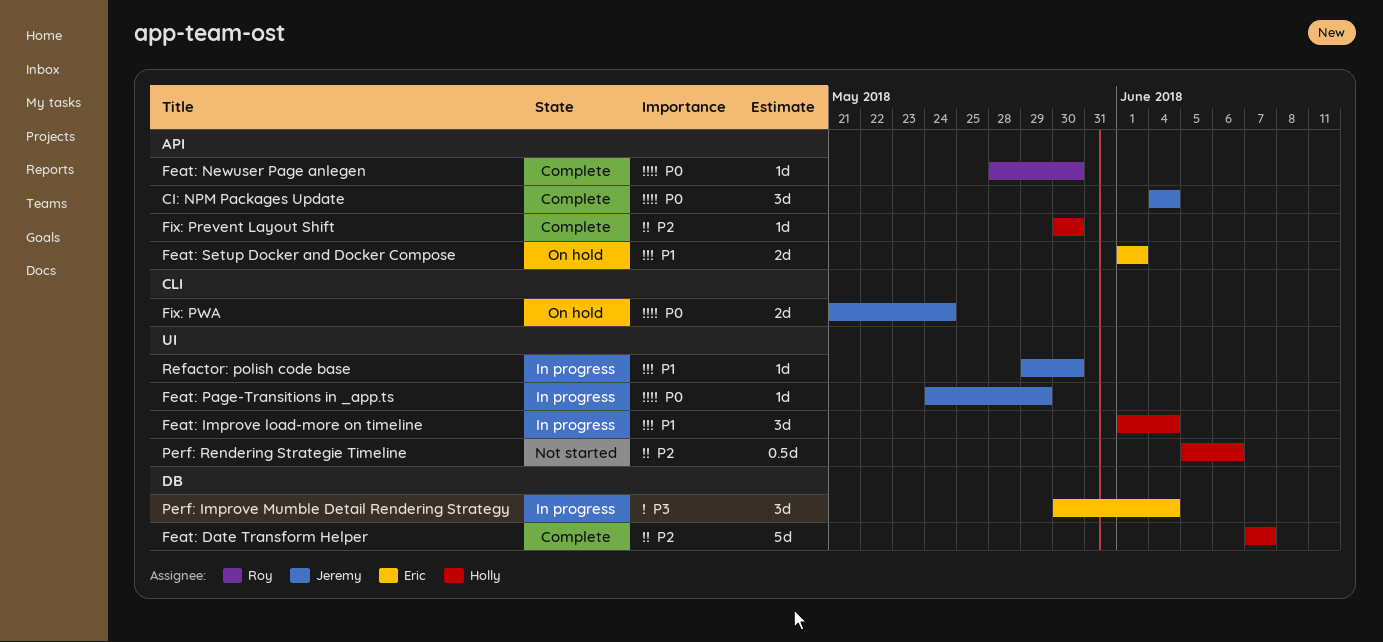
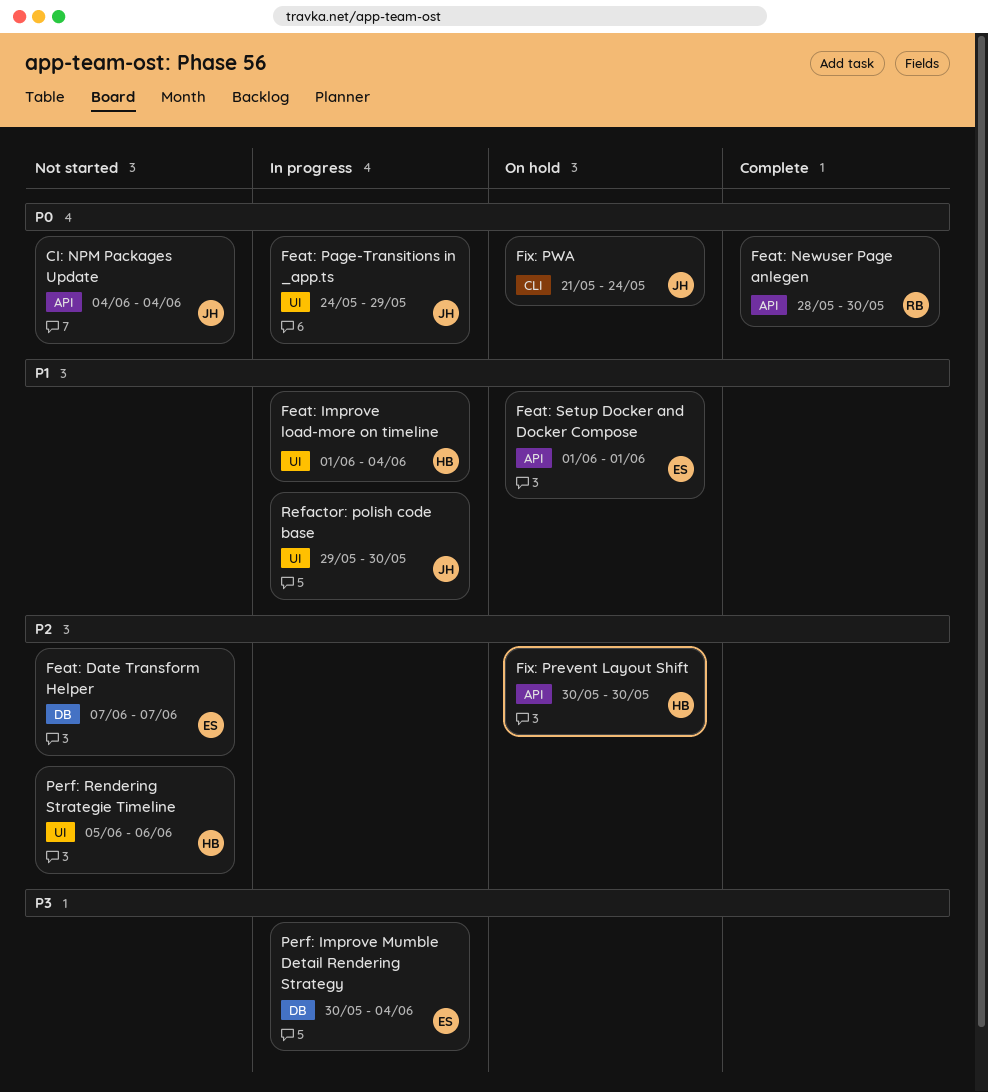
CI: NPM Packages Update, status: Complete -> Not started
Feat: Date Transform Helper, status: Complete -> Not started
Feat: Date Transform Helper, owner: Holly -> Eric
Fix: Prevent Layout Shift, status: Complete -> On hold

